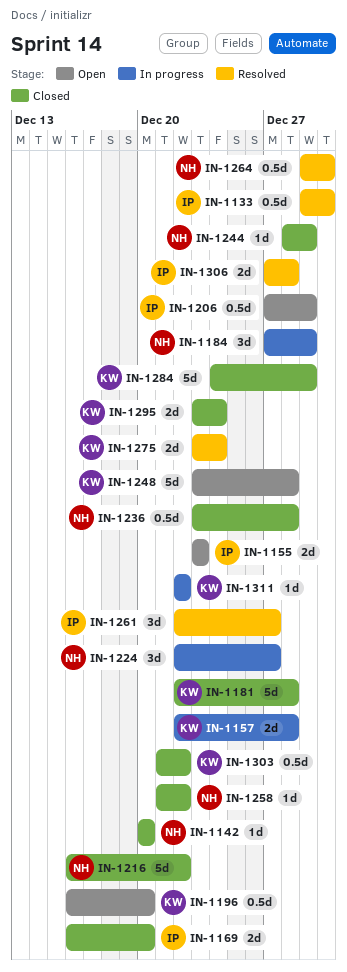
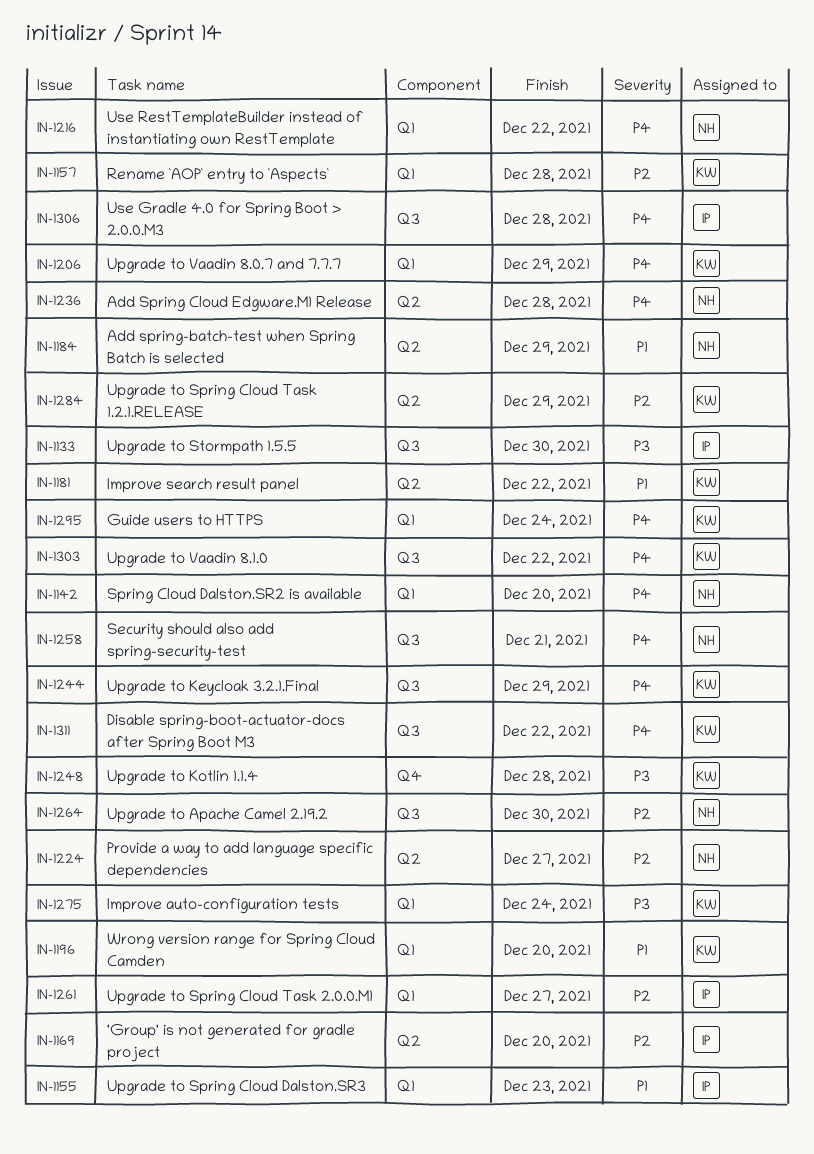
IN-1181, due: Dec 28 -> Dec 22
IN-1206, owner: IP -> KW
IN-1244, owner: NH -> KW
IN-1258, due: Dec 22 -> Dec 21

